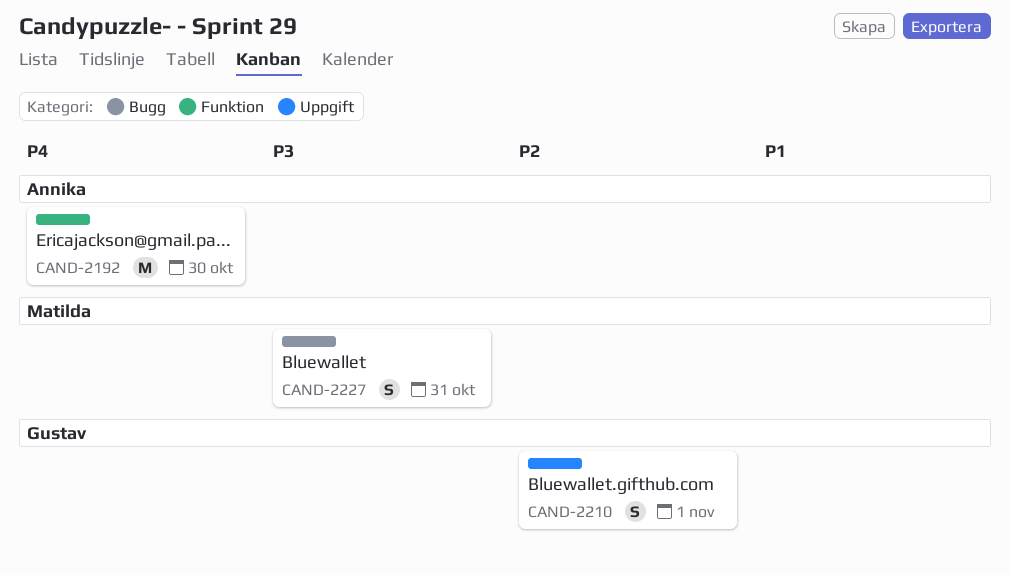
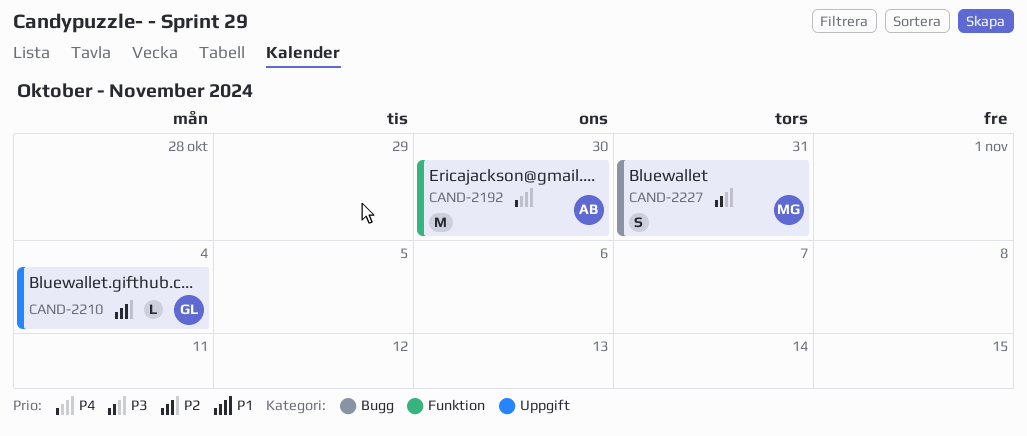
CAND-2210, estimate: S -> L
CAND-2210, due: Nov 1 -> Nov 4

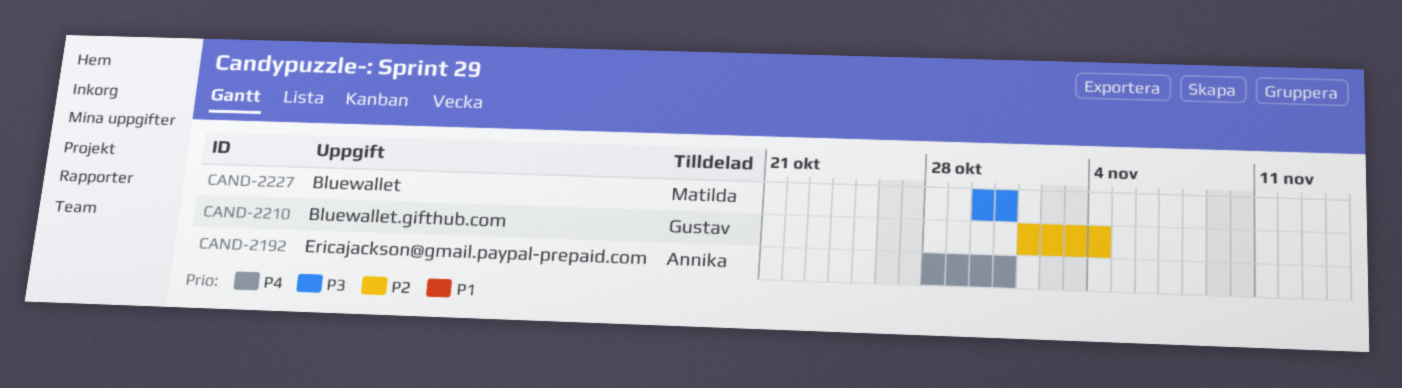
CAND-2192, due: Oct 30 -> Oct 31

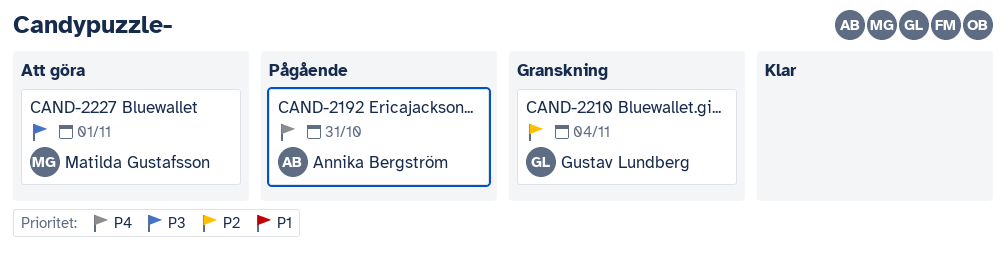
CAND-2227, due: Oct 31 -> Nov 1

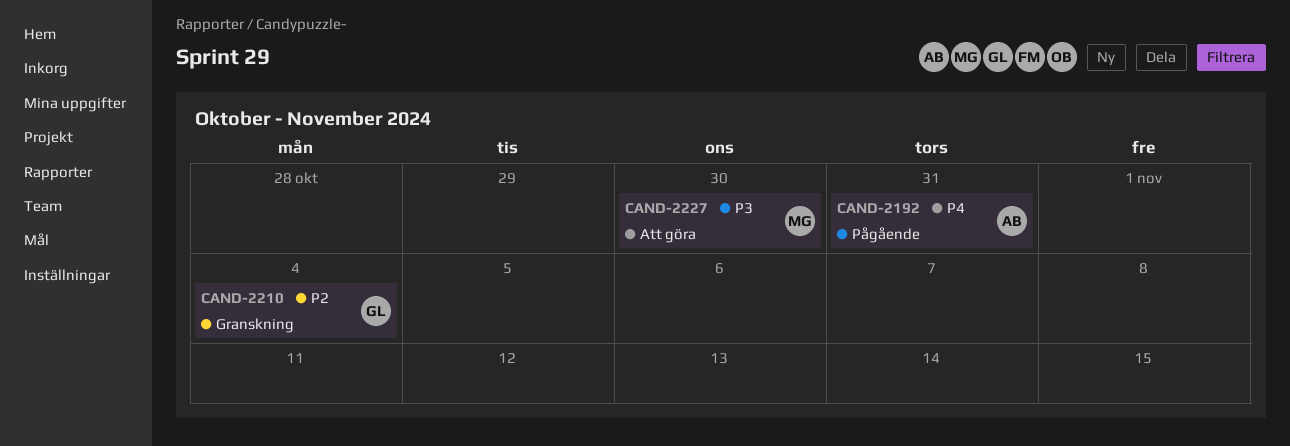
CAND-2227, due: Nov 1 -> Oct 30

